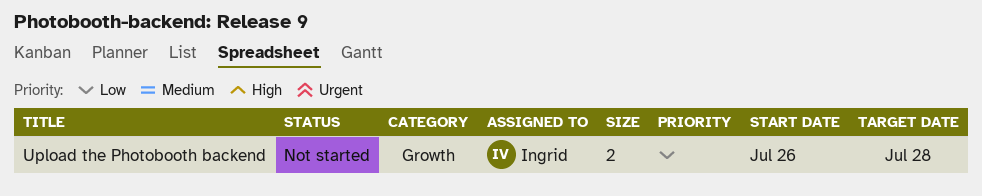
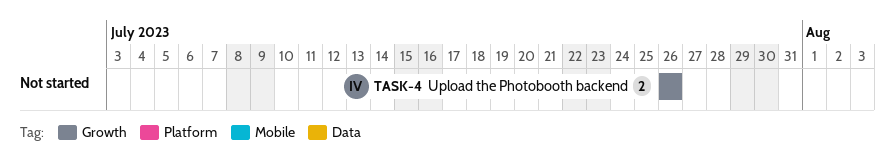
Upload the Photobooth backend, due: Jul 28 -> Jul 26

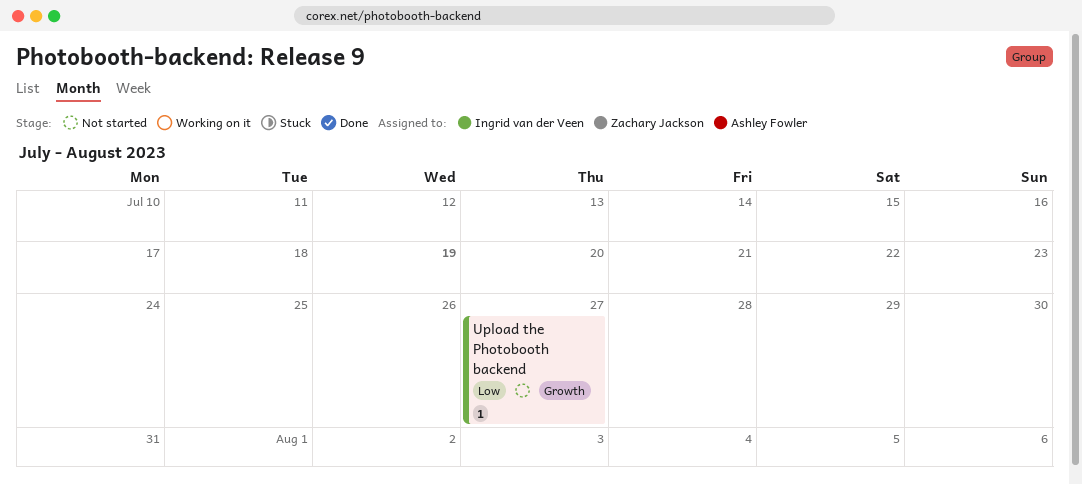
Upload the Photobooth backend, estimate: 2 -> 1
Upload the Photobooth backend, due: Jul 26 -> Jul 27

